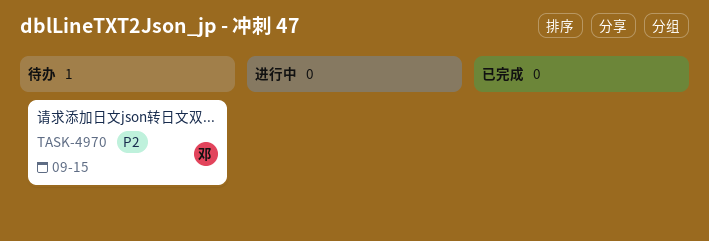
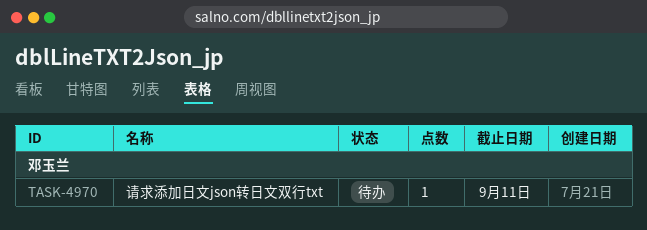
TASK-4970, due: Sep 15 -> Sep 11

